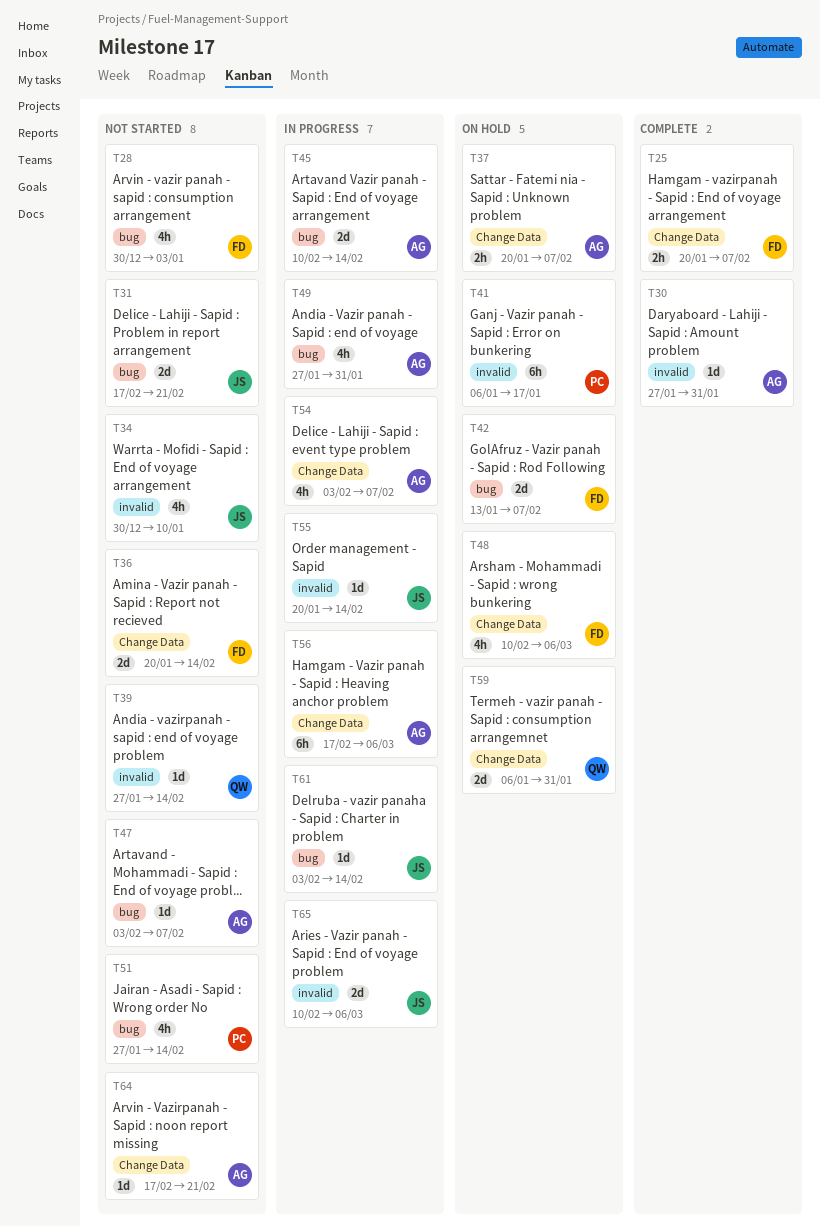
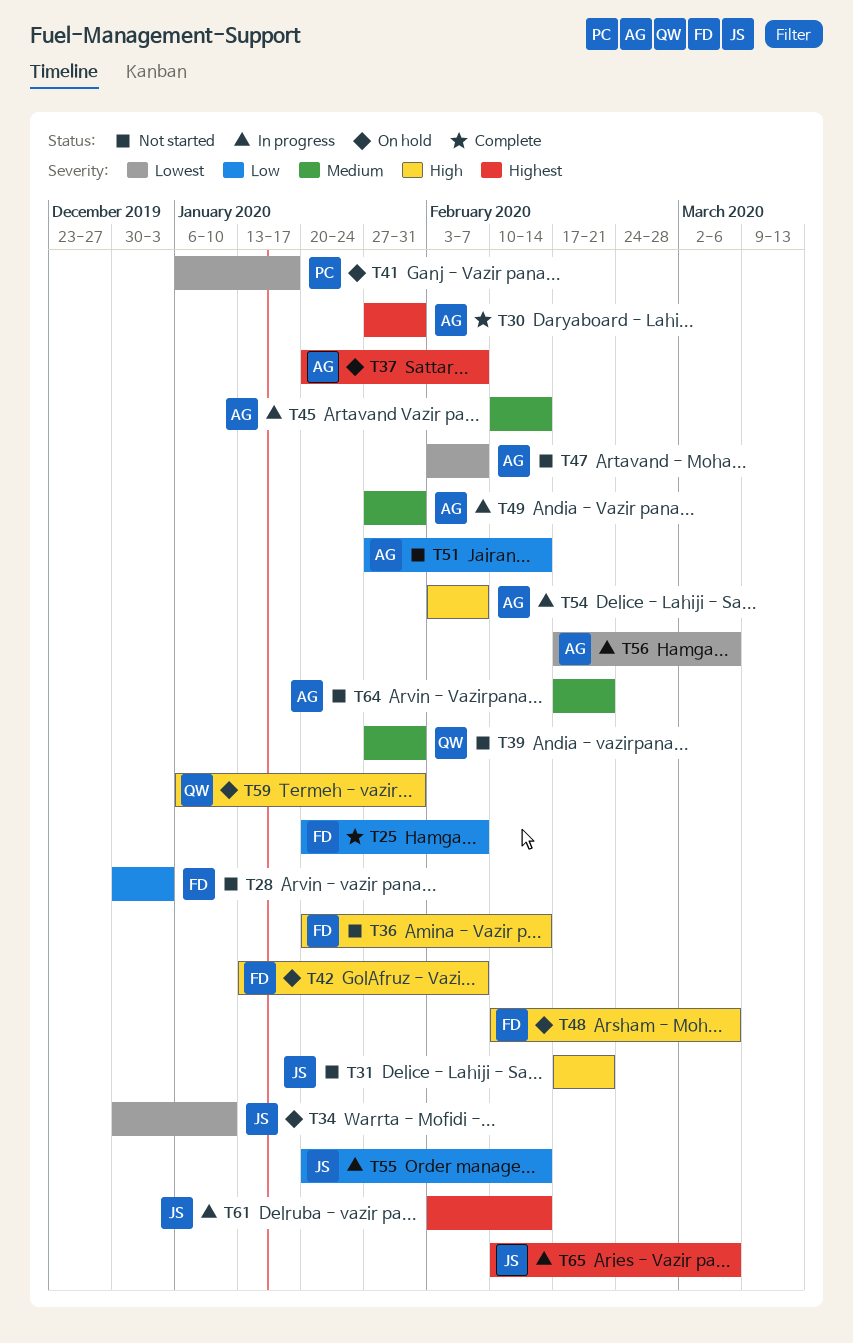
T34, status: Not started -> On hold
T39, due: Feb 14 -> Jan 31
T51, owner: PC -> AG

